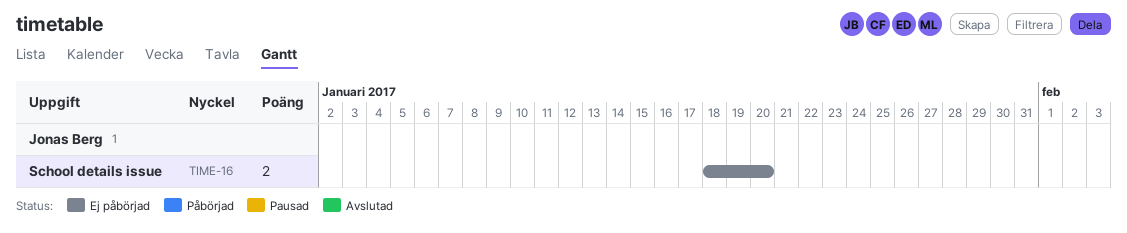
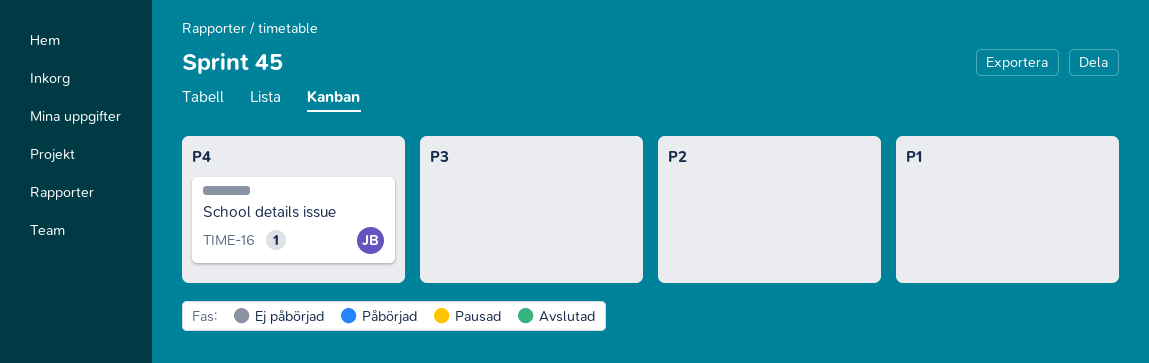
TIME-16, estimate: 2 -> 1

